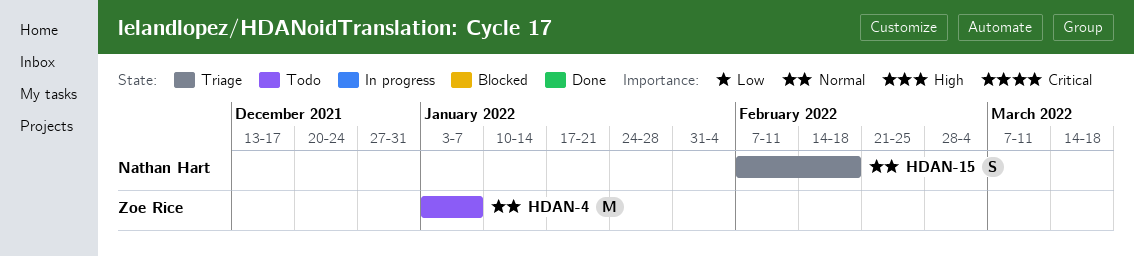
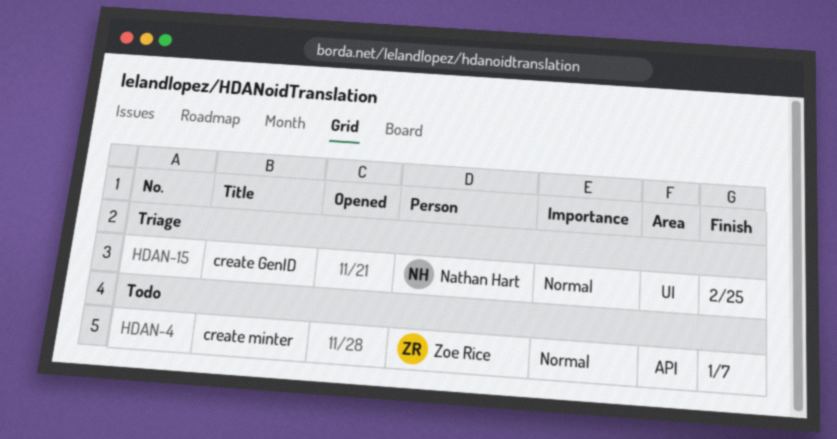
HDAN-15, due: Feb 18 -> Feb 25

